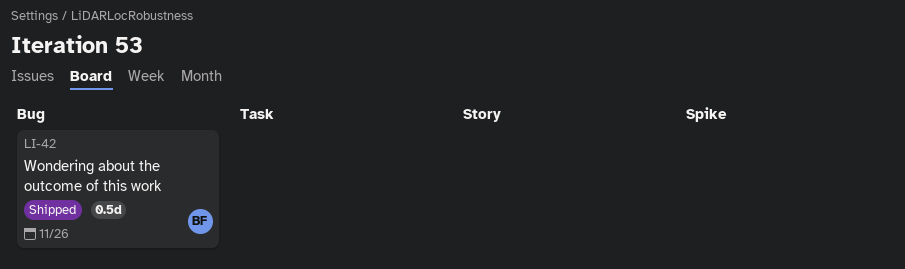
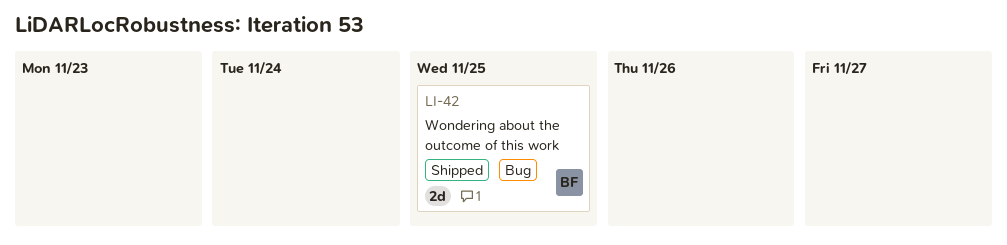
LI-42, estimate: 0.5d -> 2d
LI-42, due: Nov 26 -> Nov 25

